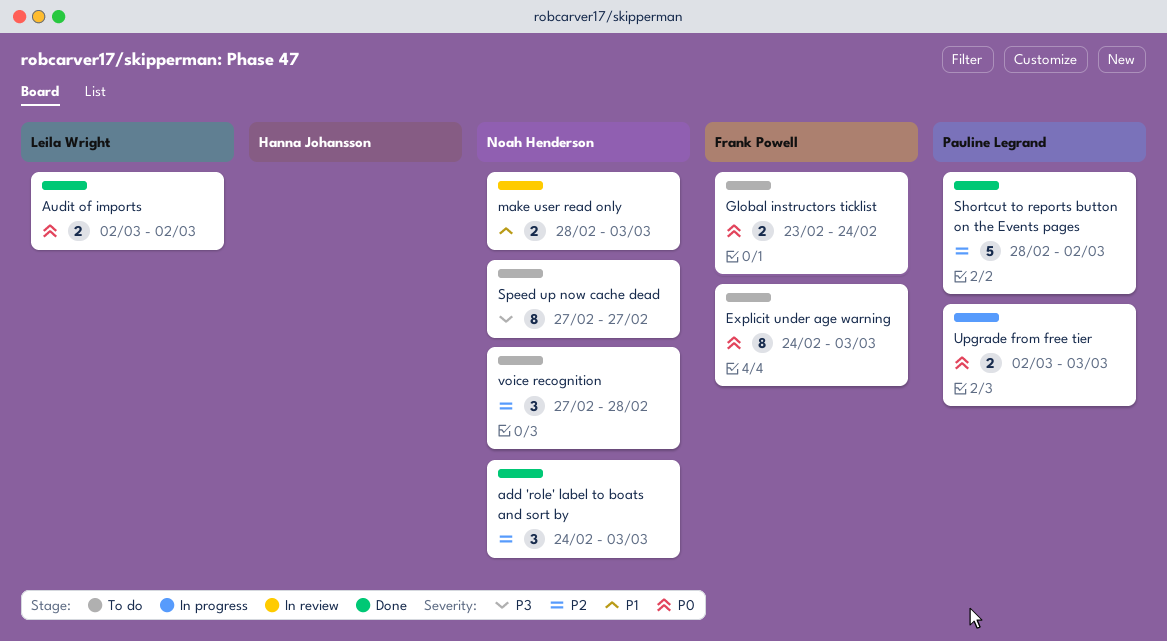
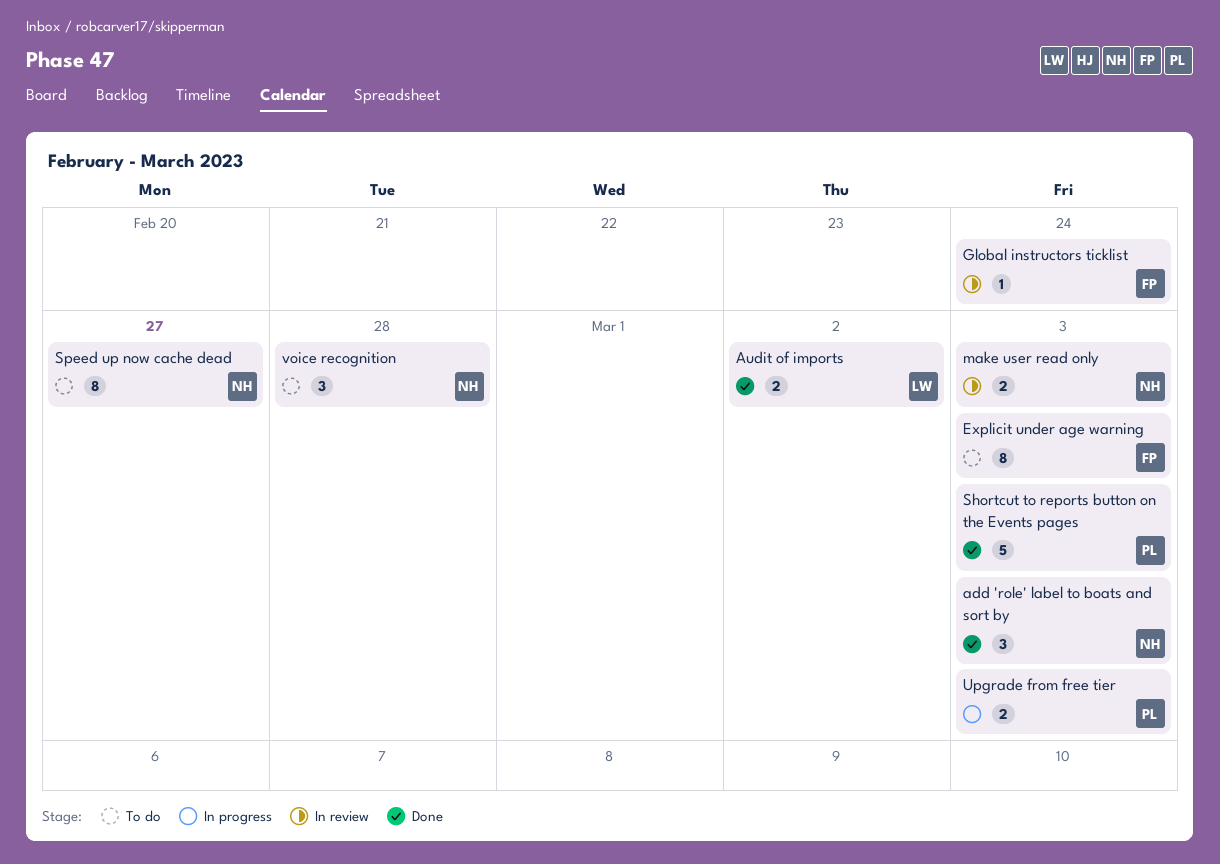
Global instructors ticklist, status: To do -> In review
Global instructors ticklist, estimate: 2 -> 1
Shortcut to reports button on the Events pages, due: Mar 2 -> Mar 3

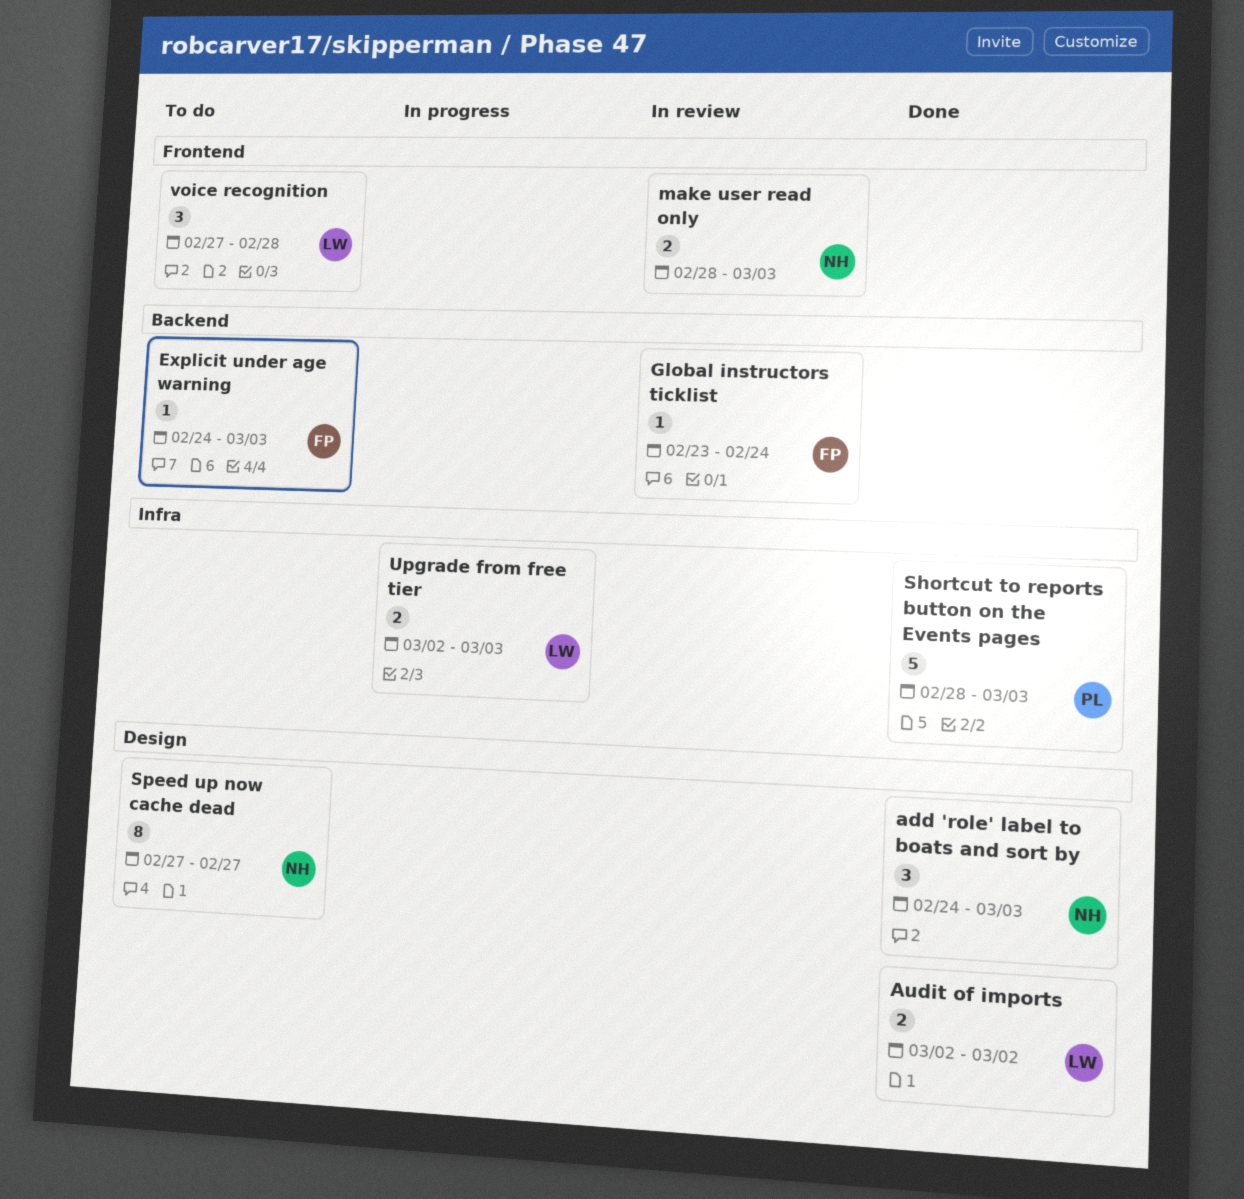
Explicit under age warning, estimate: 8 -> 1
Upgrade from free tier, owner: PL -> LW
voice recognition, owner: NH -> LW

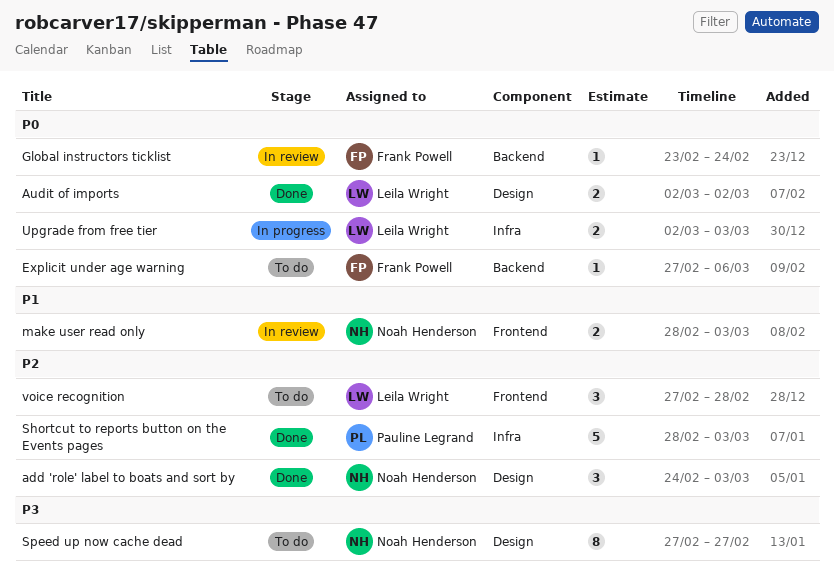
Explicit under age warning, start: Feb 24 -> Feb 27
Explicit under age warning, due: Mar 3 -> Mar 6

